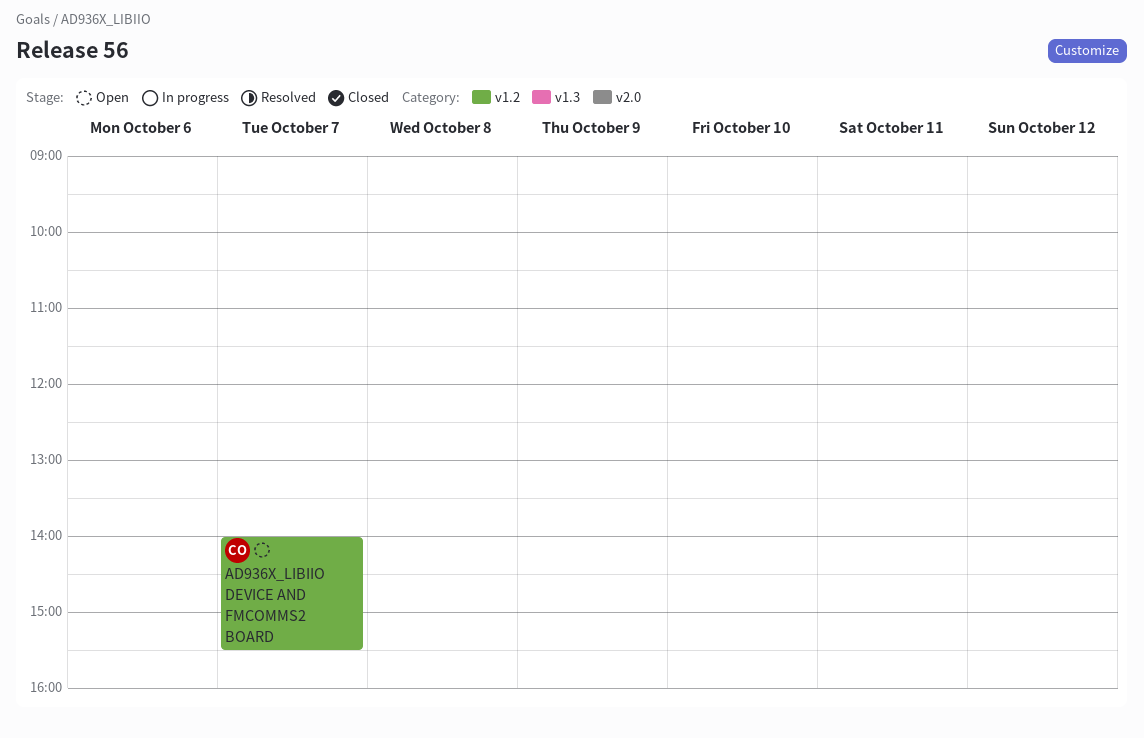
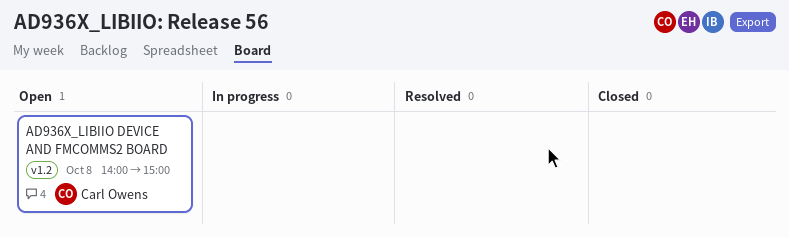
AD936X_LIBIIO DEVICE AND FMCOMMS2 BOARD, day: Oct 7 -> Oct 8
AD936X_LIBIIO DEVICE AND FMCOMMS2 BOARD, ends: 15:30 -> 15:00

